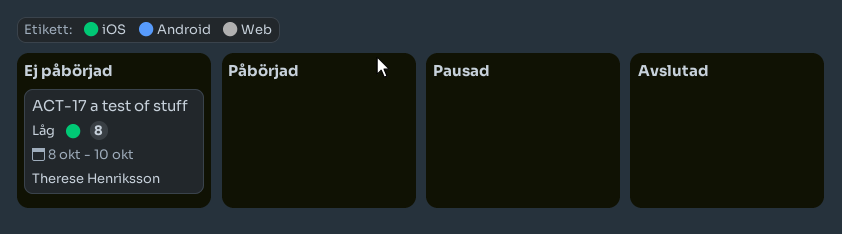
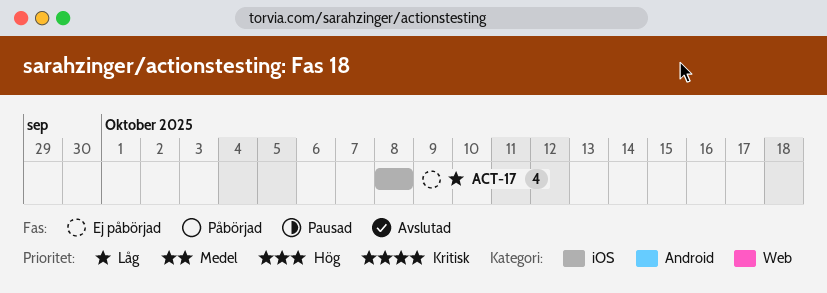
ACT-17, estimate: 8 -> 4
ACT-17, due: Oct 10 -> Oct 8

